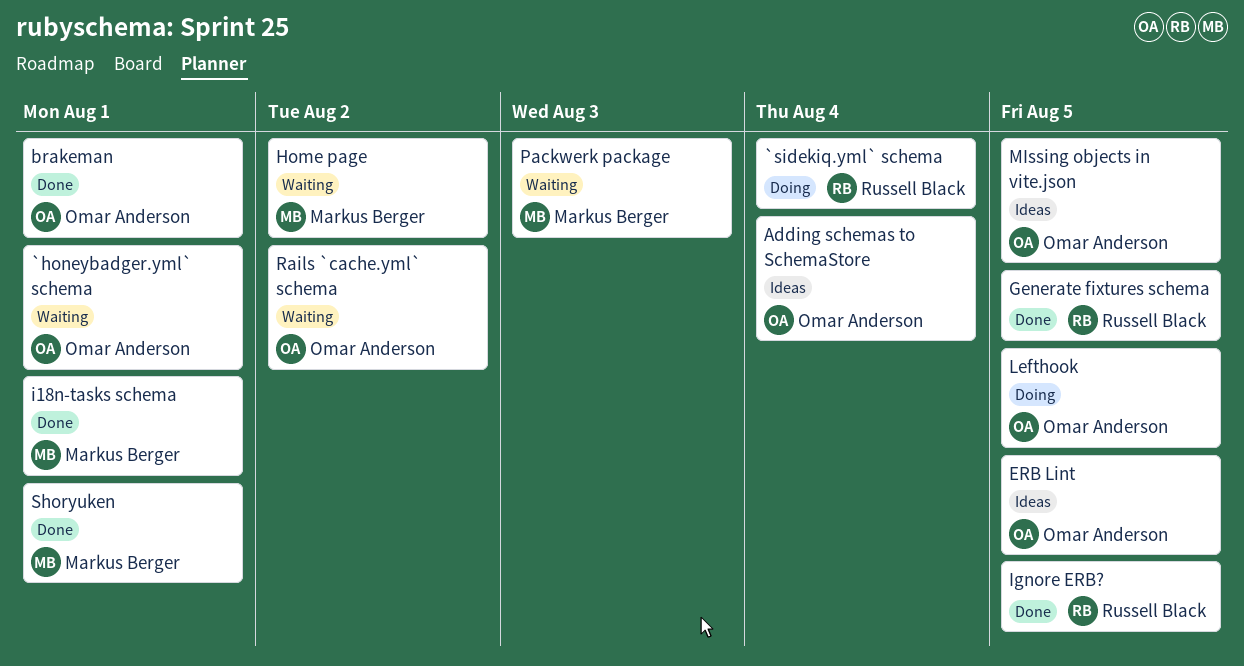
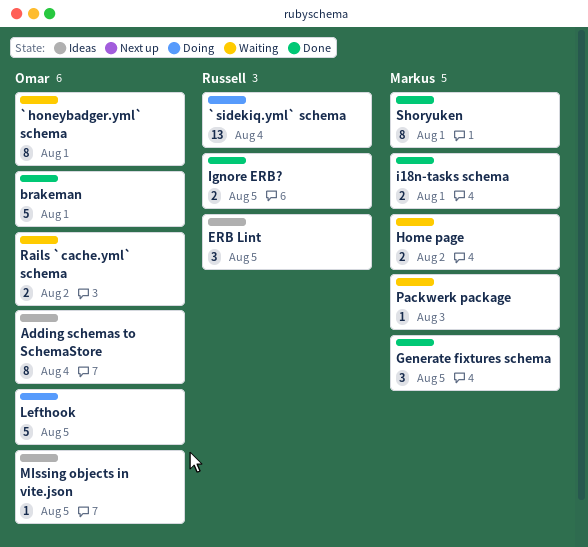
ERB Lint, owner: Omar Anderson -> Russell Black
Generate fixtures schema, owner: Russell Black -> Markus Berger

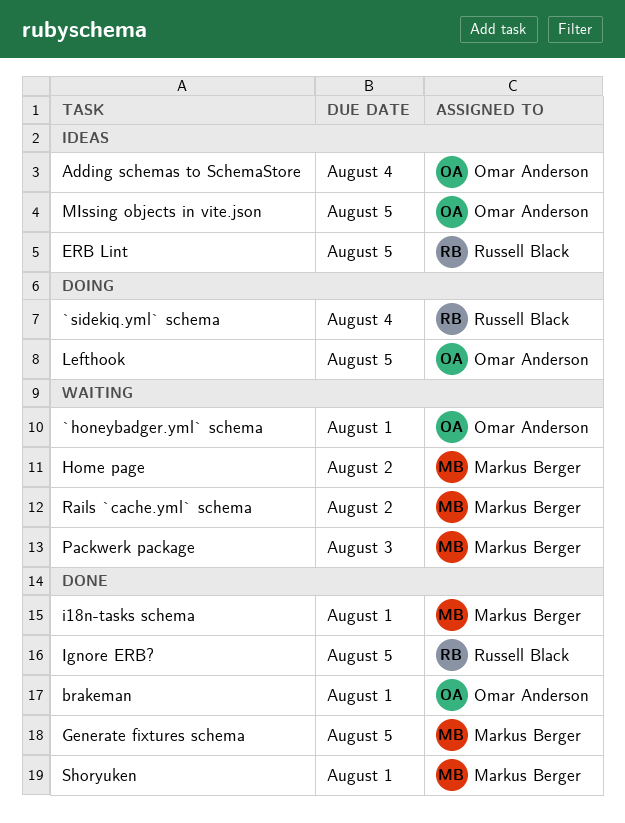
Rails `cache.yml` schema, owner: Omar Anderson -> Markus Berger

